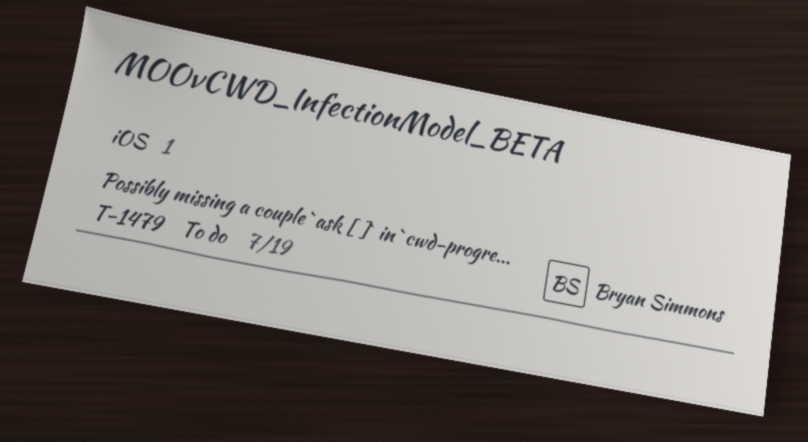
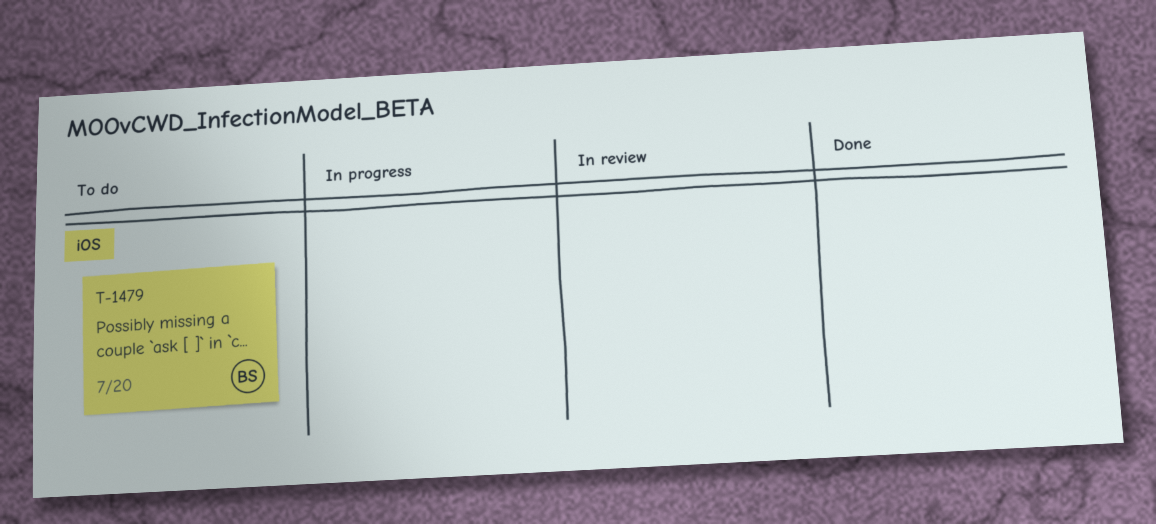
T-1479, due: Jul 19 -> Jul 20

